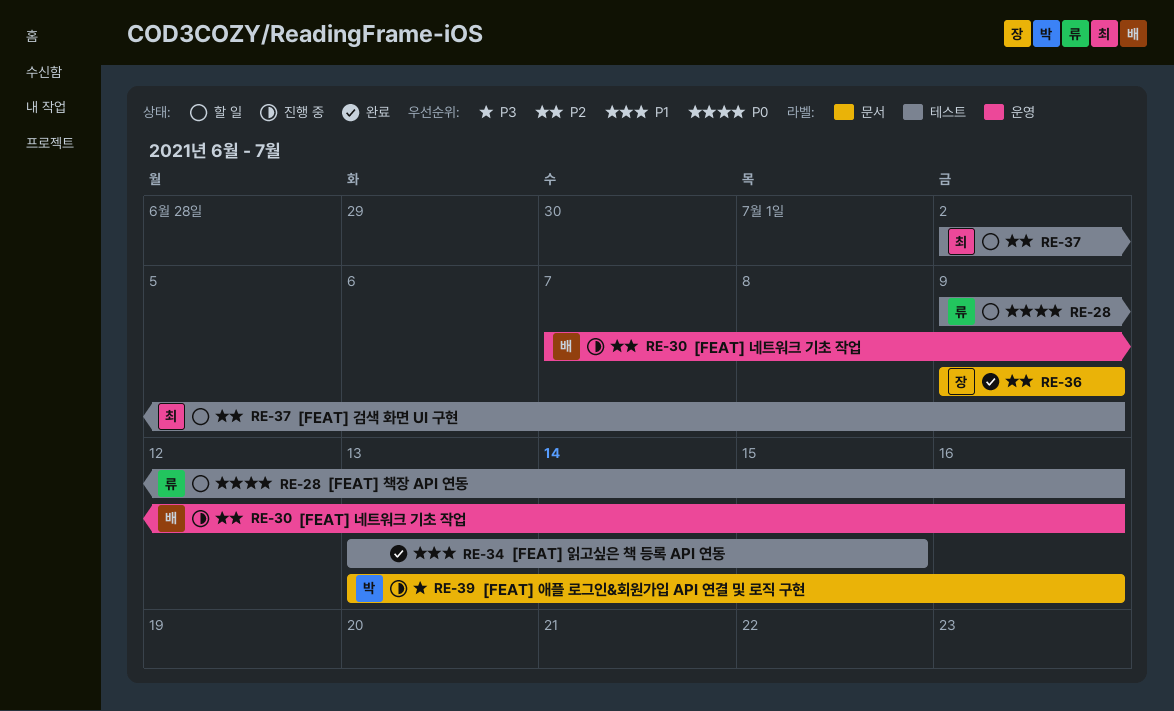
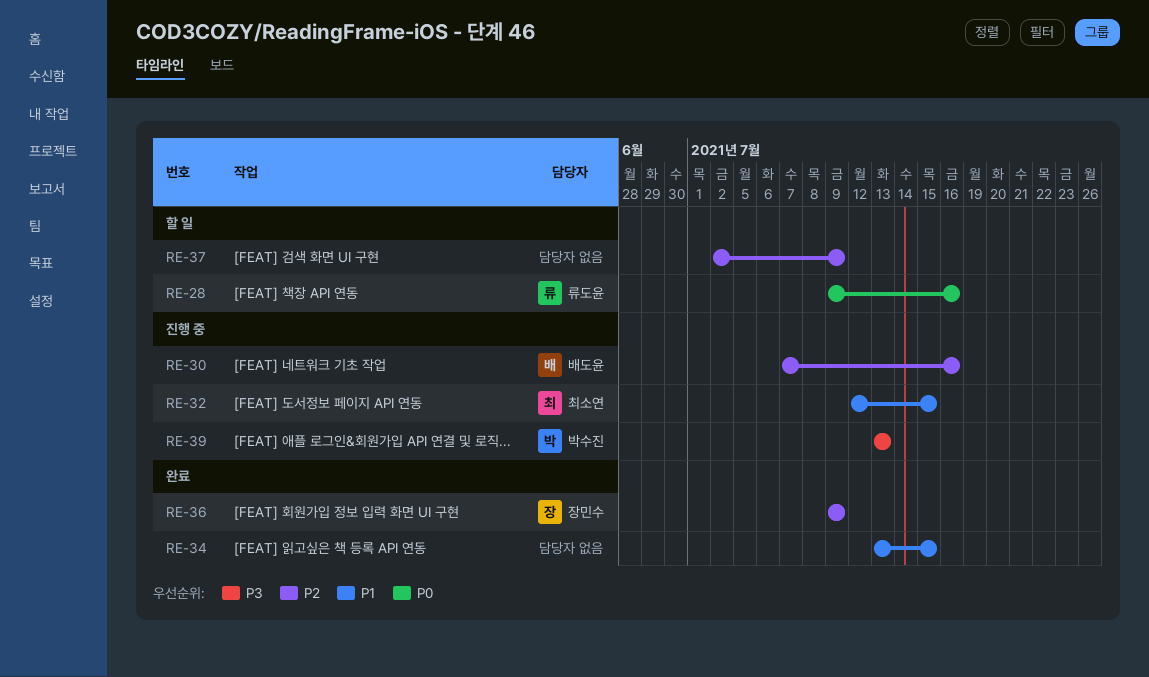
RE-32: none -> present
RE-37, owner: 최소연 -> none
RE-39, due: Jul 16 -> Jul 13

